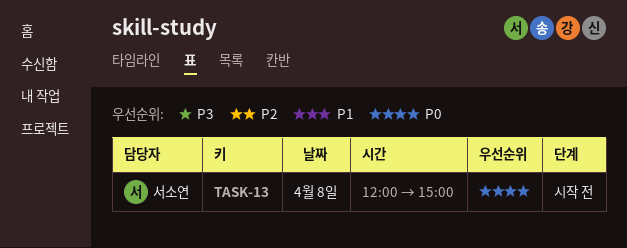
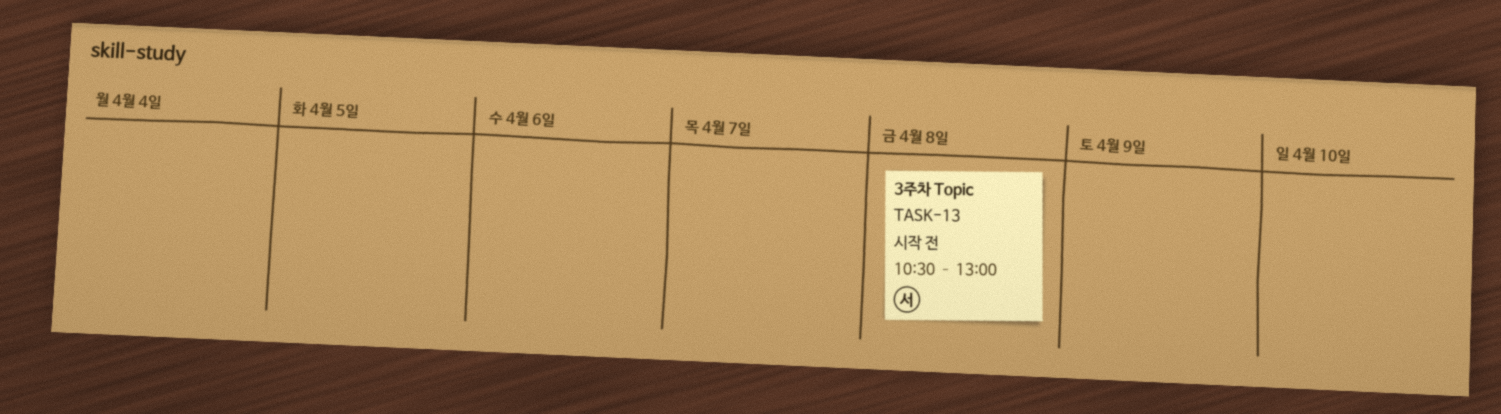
TASK-13, begins: 12:00 -> 10:30
TASK-13, ends: 15:00 -> 13:00

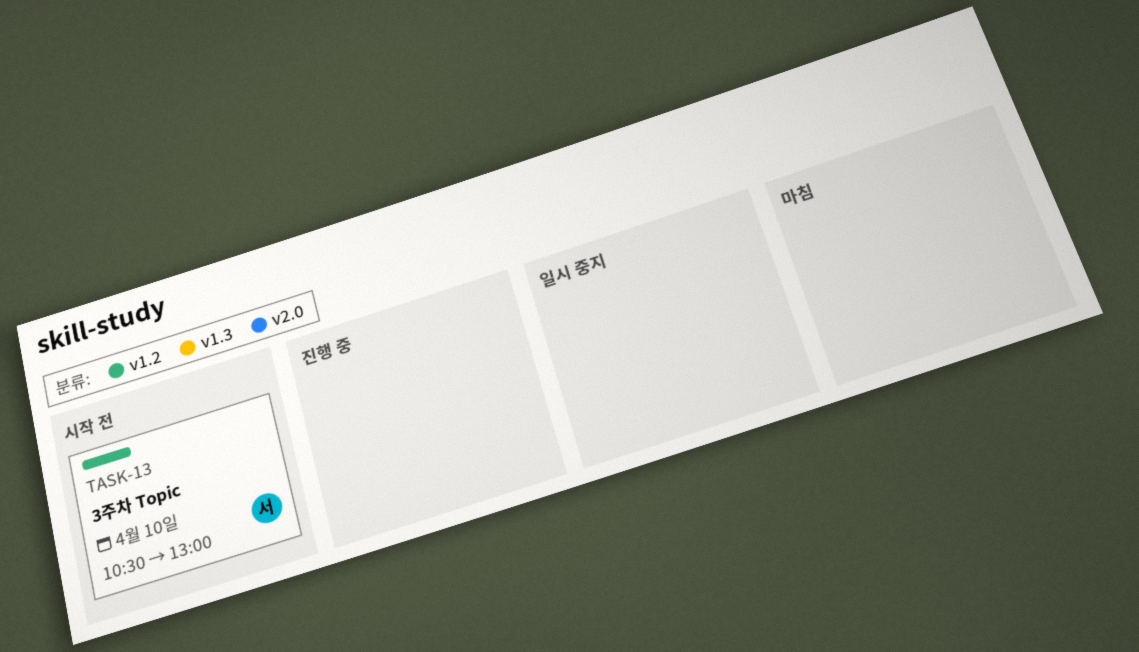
TASK-13, day: Apr 8 -> Apr 10

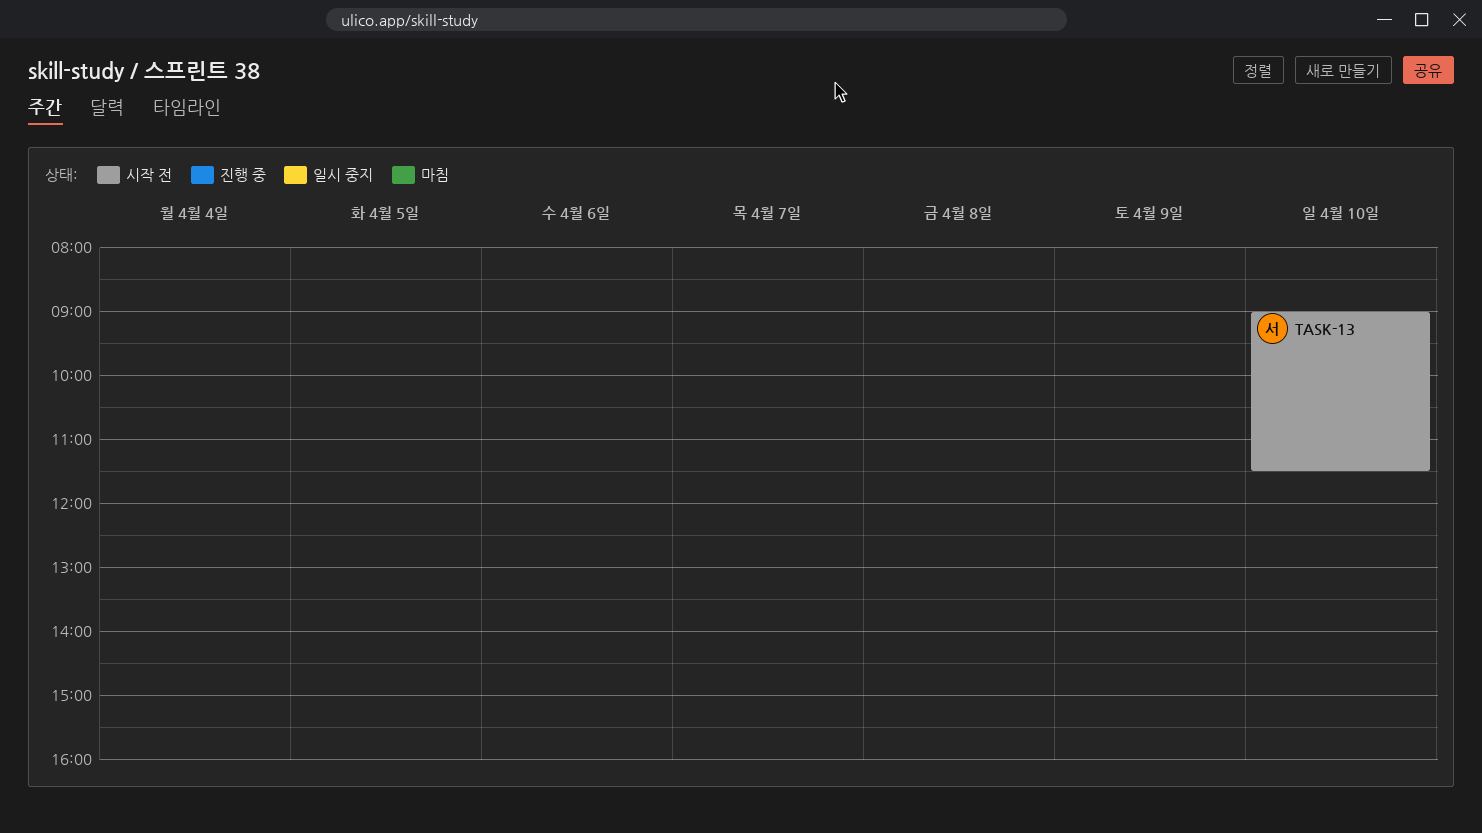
TASK-13, begins: 10:30 -> 09:00
TASK-13, ends: 13:00 -> 11:30

